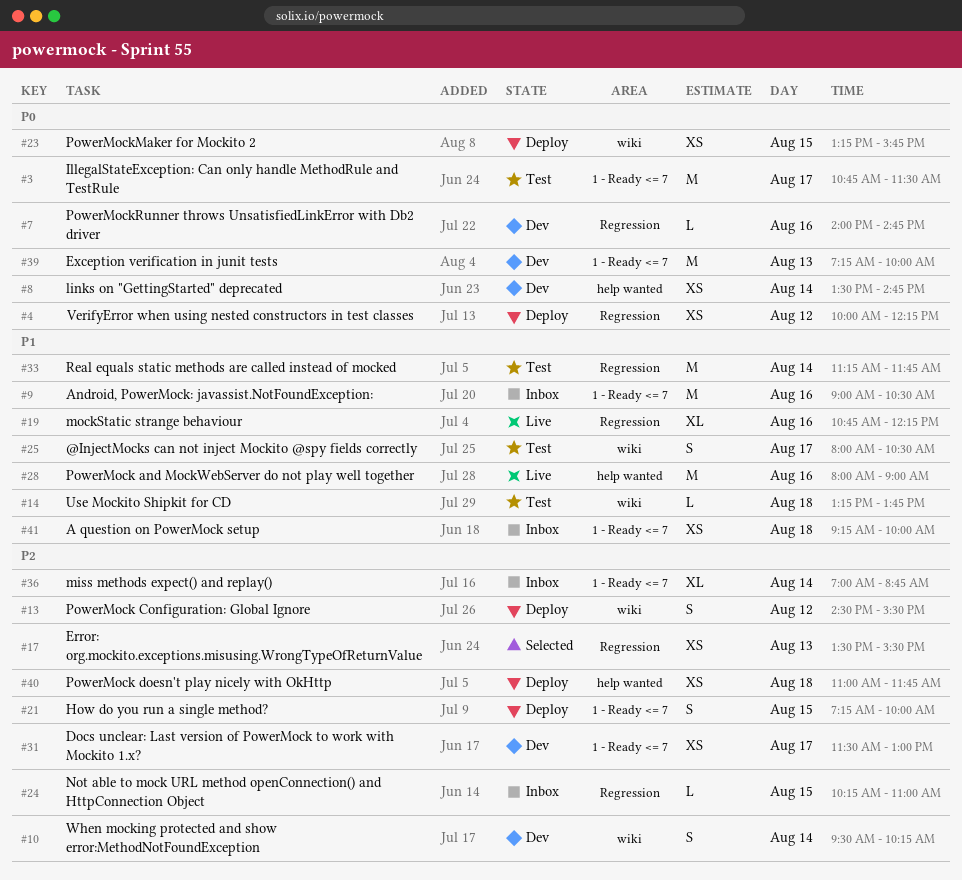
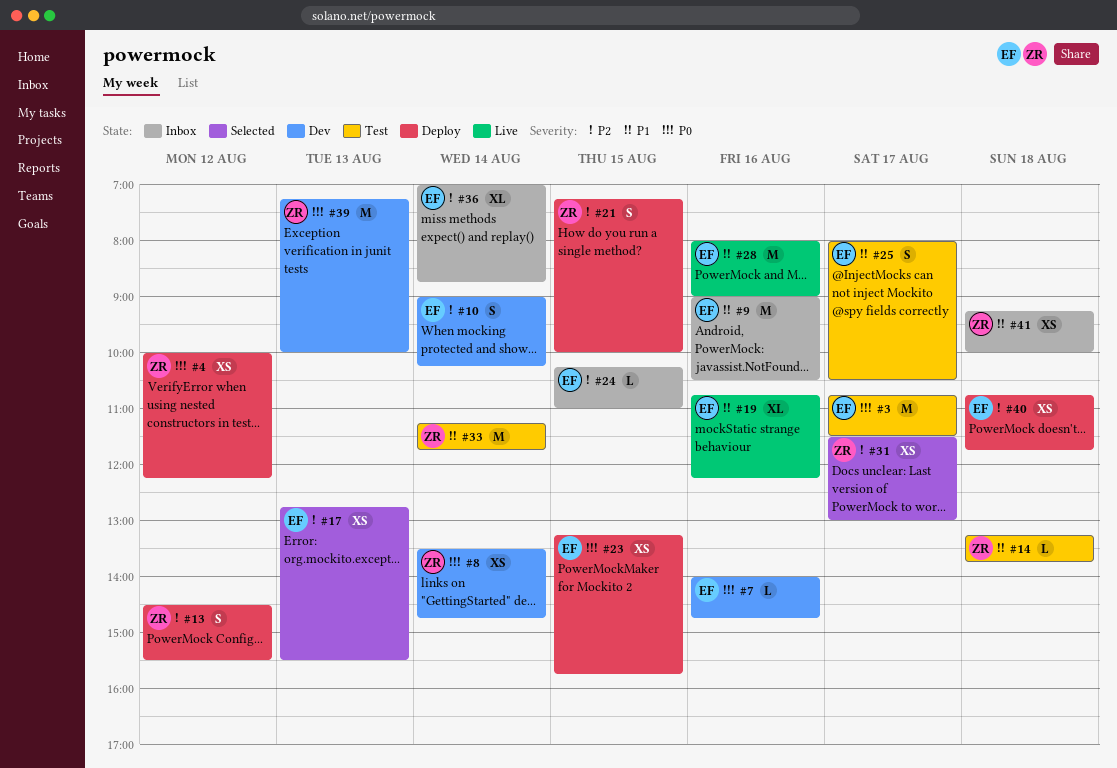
#10, begins: 09:30 -> 09:00
#17, begins: 13:30 -> 12:45
#31, status: Dev -> Selected
#40, begins: 11:00 -> 10:45

